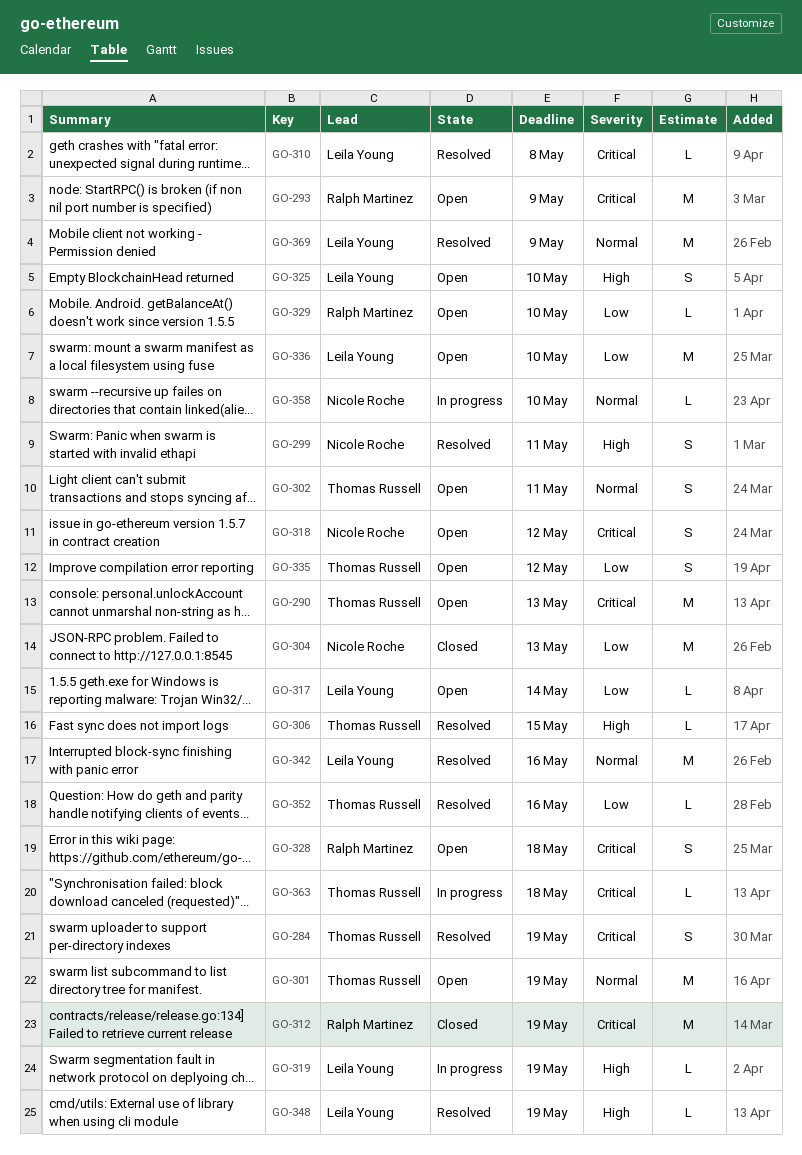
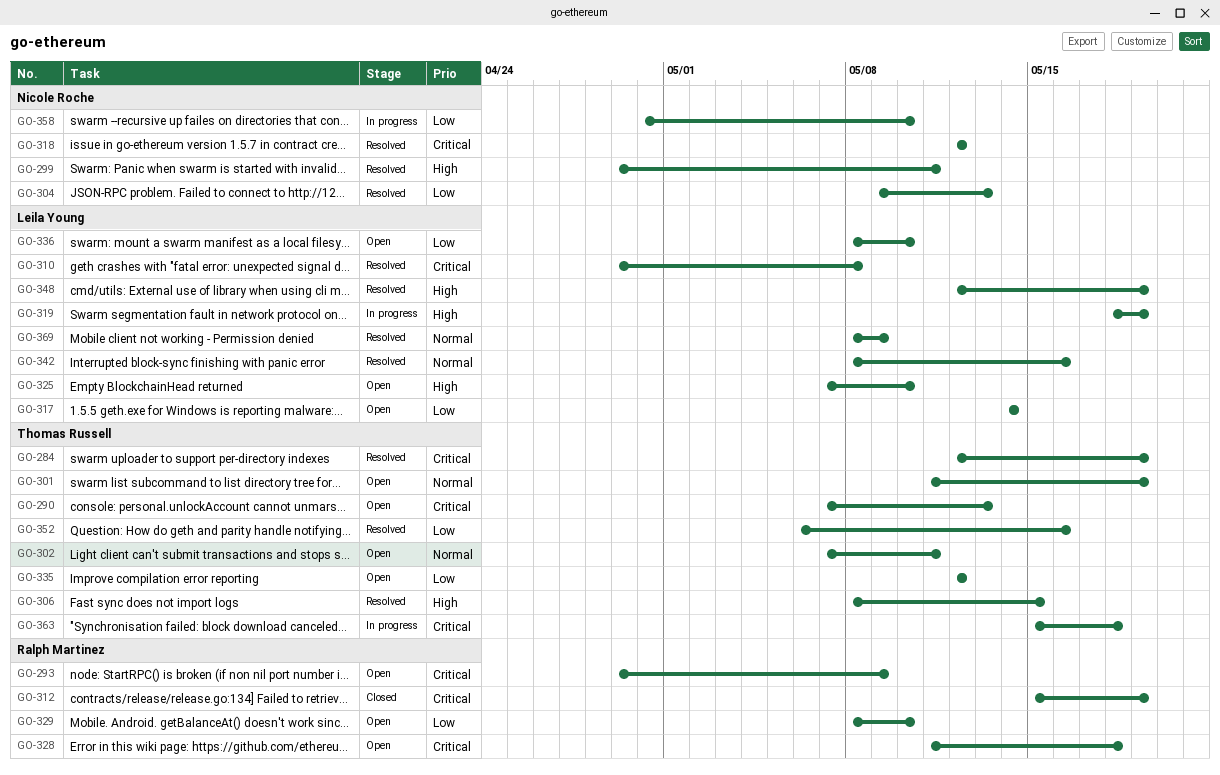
GO-304, status: Closed -> Resolved
GO-318, status: Open -> Resolved
GO-358, priority: Normal -> Low

